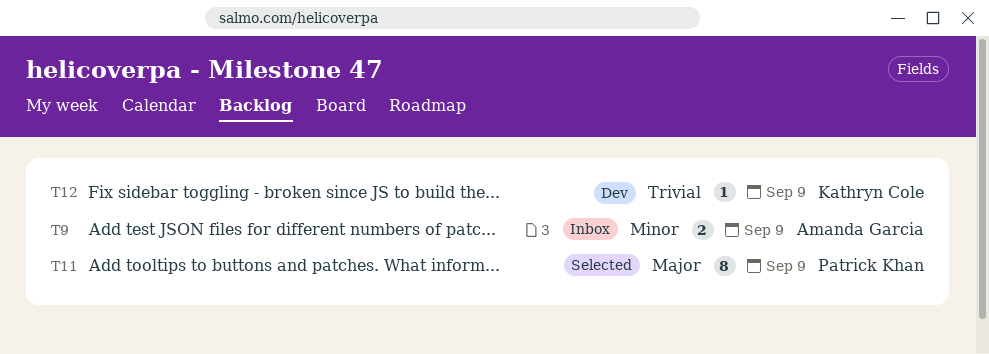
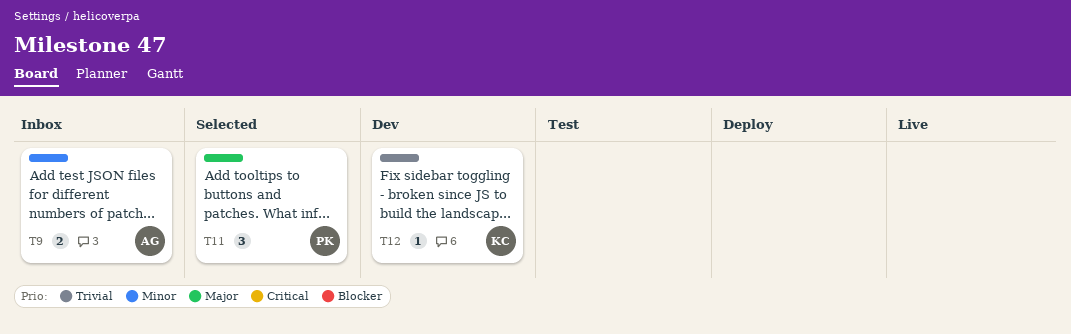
T11, estimate: 8 -> 3

